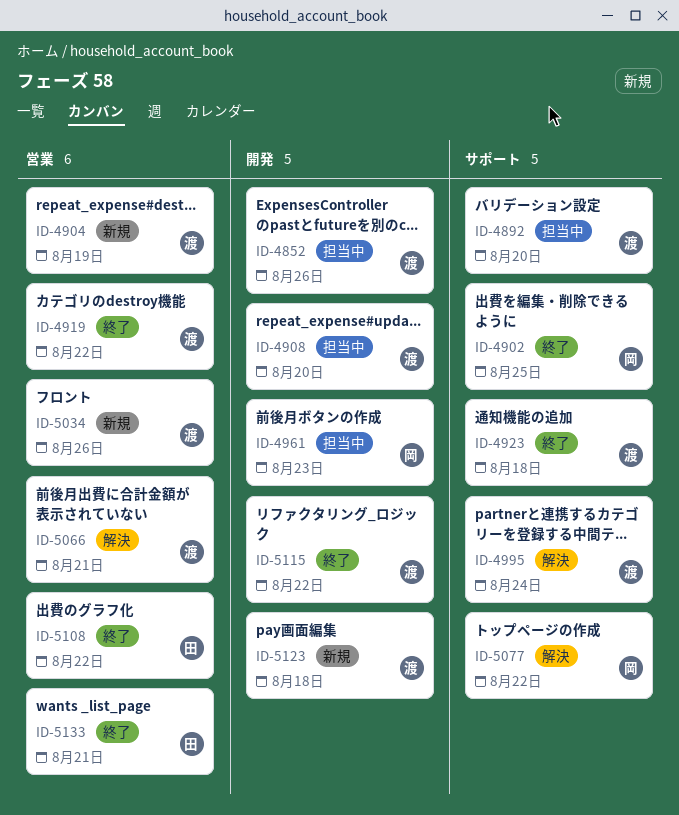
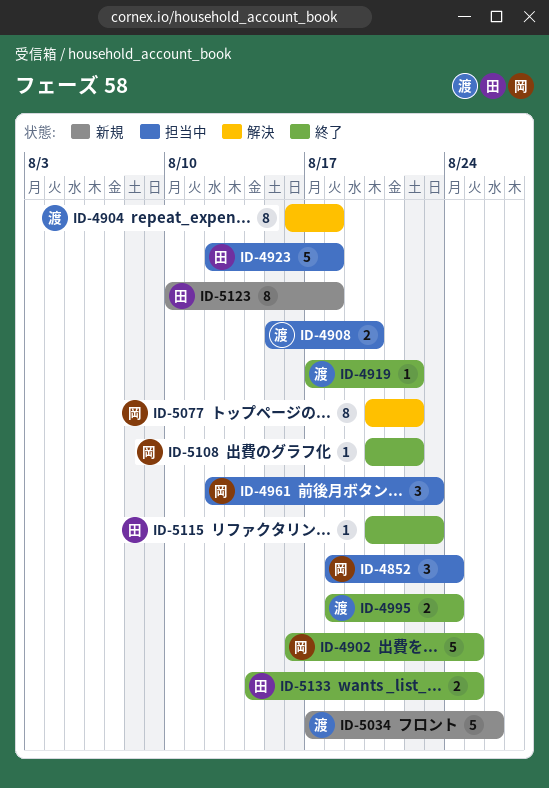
ID-4852, owner: 渡 -> 岡
ID-4852, due: Aug 26 -> Aug 24
ID-4892: present -> none
ID-4904, status: 新規 -> 解決
ID-4904, due: Aug 19 -> Aug 18
ID-4923, status: 終了 -> 担当中
ID-4923, owner: 渡 -> 田
ID-4995, status: 解決 -> 終了
ID-5066: present -> none
ID-5108, owner: 田 -> 岡
ID-5115, owner: 渡 -> 田
ID-5115, due: Aug 22 -> Aug 23
ID-5123, owner: 渡 -> 田
ID-5133, due: Aug 21 -> Aug 25

